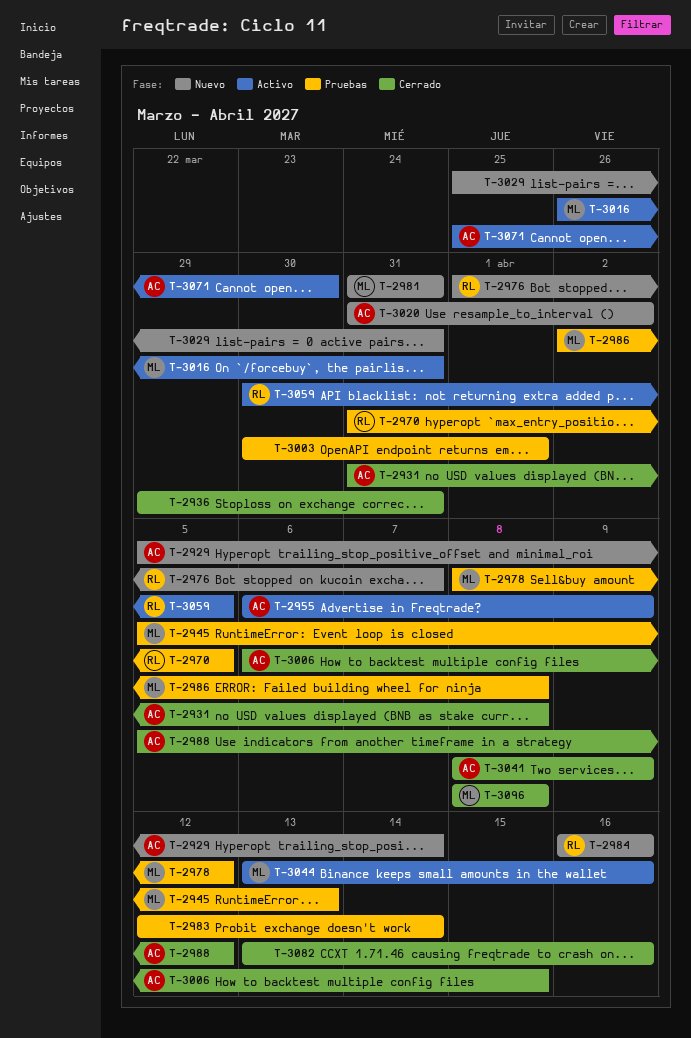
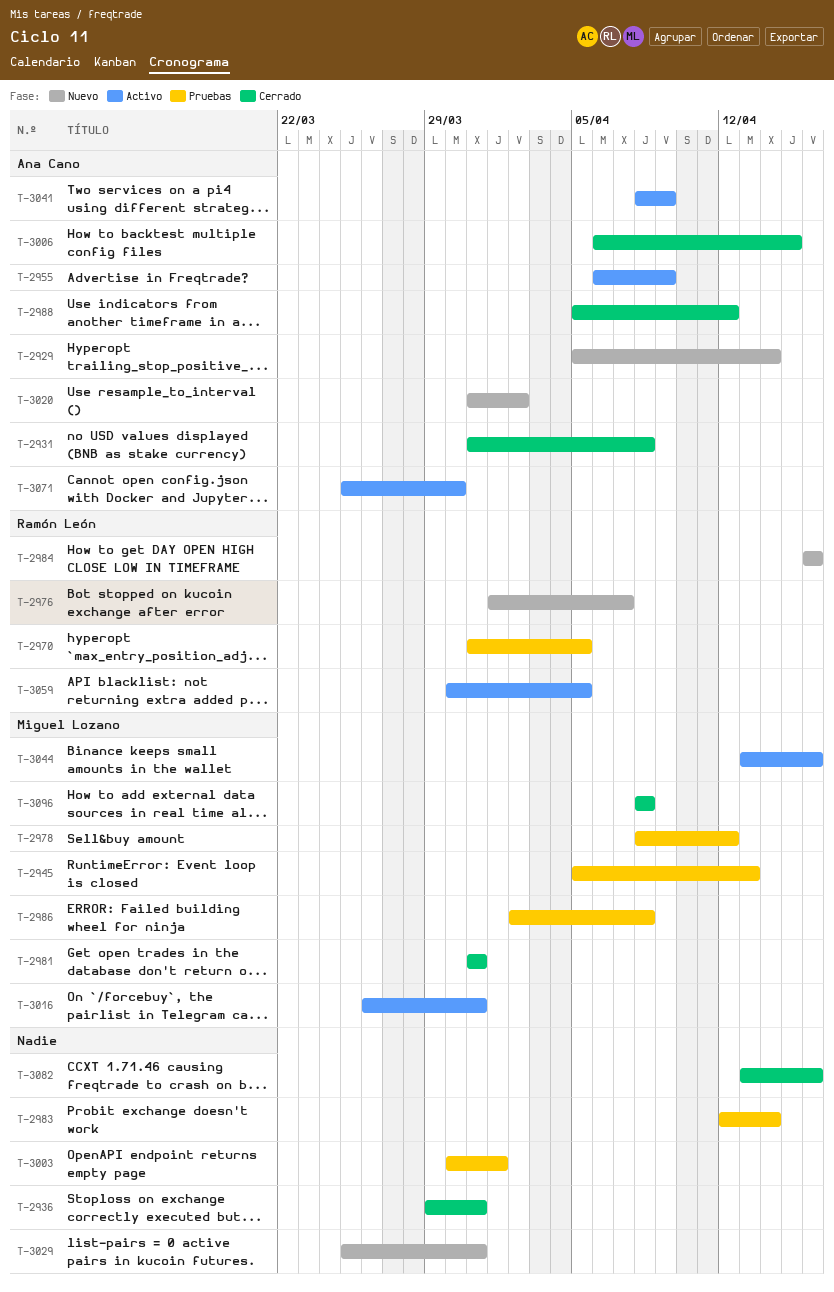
T-2981, status: Nuevo -> Cerrado
T-3041, status: Cerrado -> Activo

